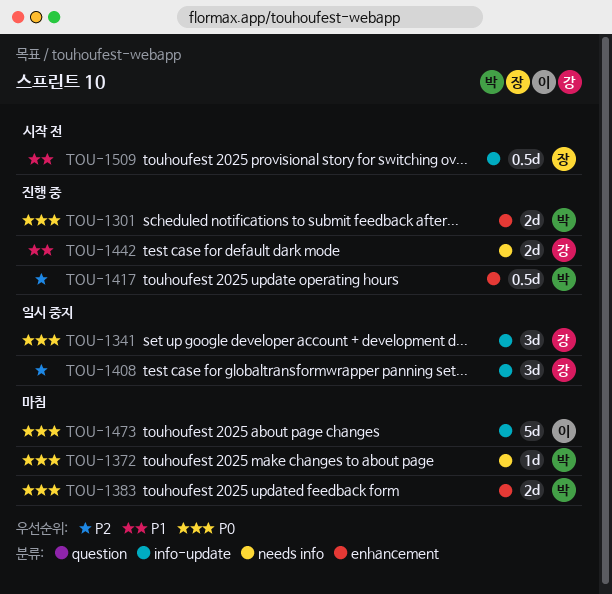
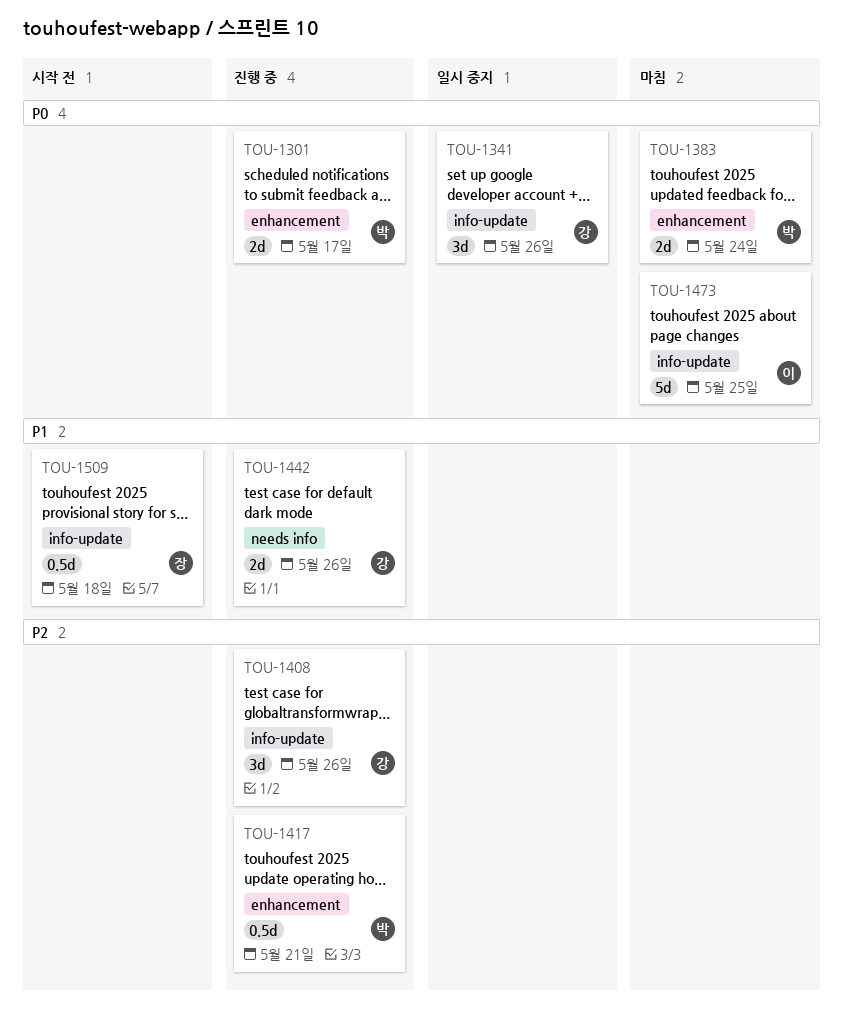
TOU-1372: present -> none
TOU-1408, status: 일시 중지 -> 진행 중

